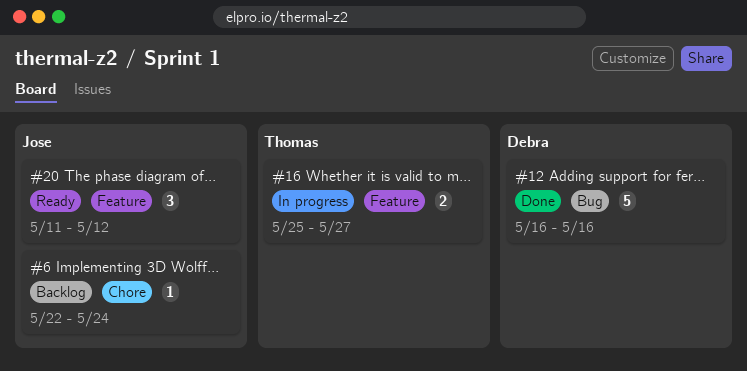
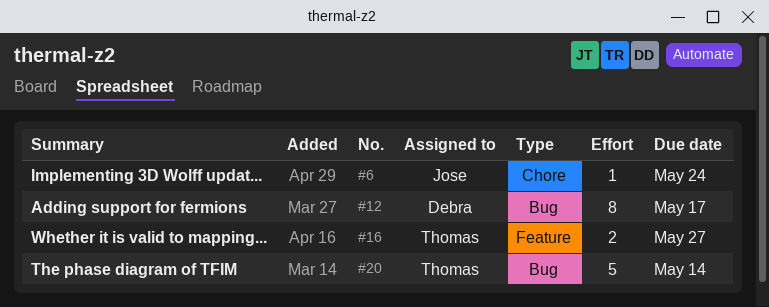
#12, estimate: 5 -> 8
#12, due: May 16 -> May 17
#20, owner: Jose -> Thomas
#20, label: Feature -> Bug
#20, estimate: 3 -> 5
#20, due: May 12 -> May 14

